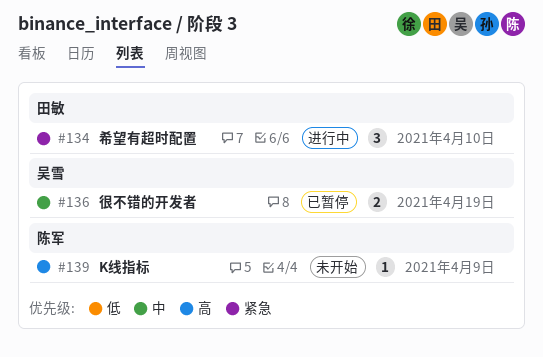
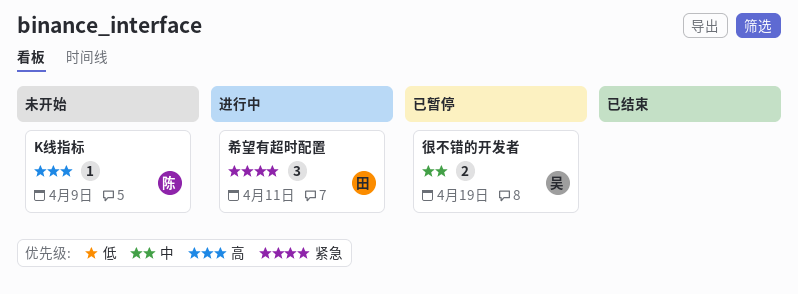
希望有超时配置, due: Apr 10 -> Apr 11

